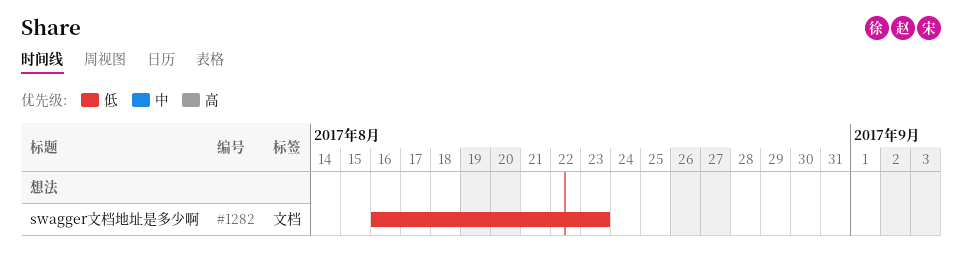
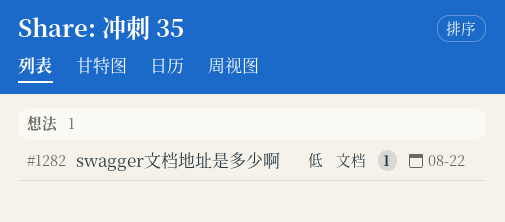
#1282, due: Aug 23 -> Aug 22

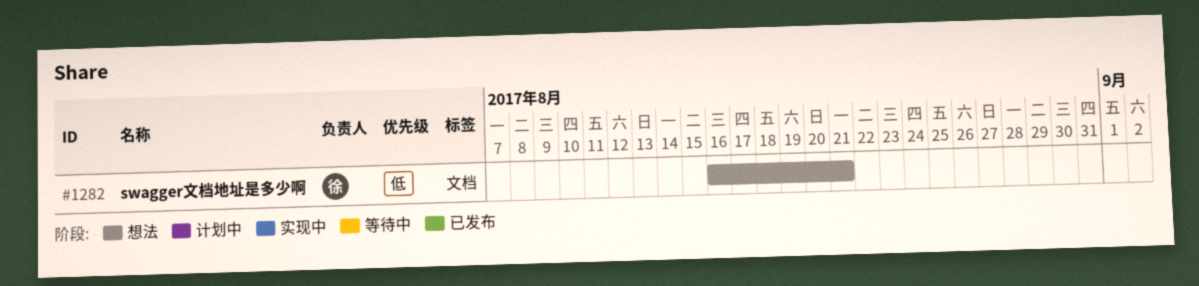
#1282, due: Aug 22 -> Aug 21

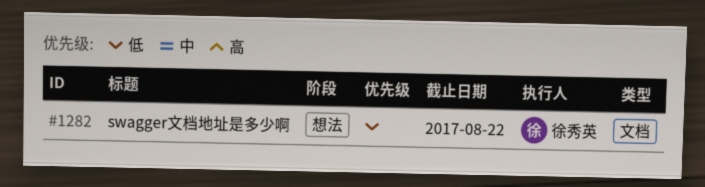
#1282, due: Aug 21 -> Aug 22

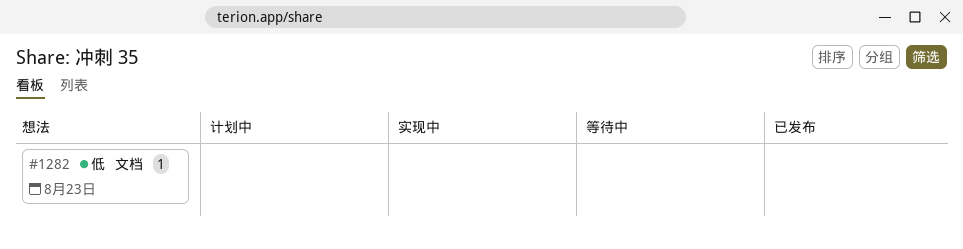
#1282, due: Aug 22 -> Aug 23

